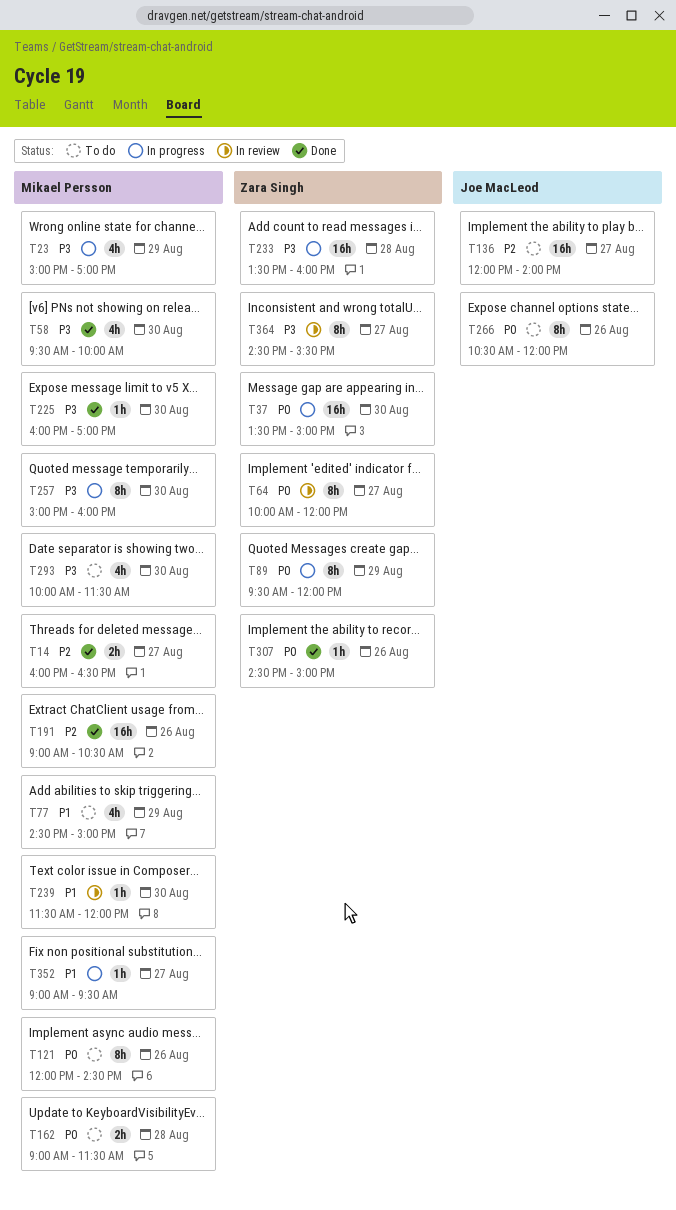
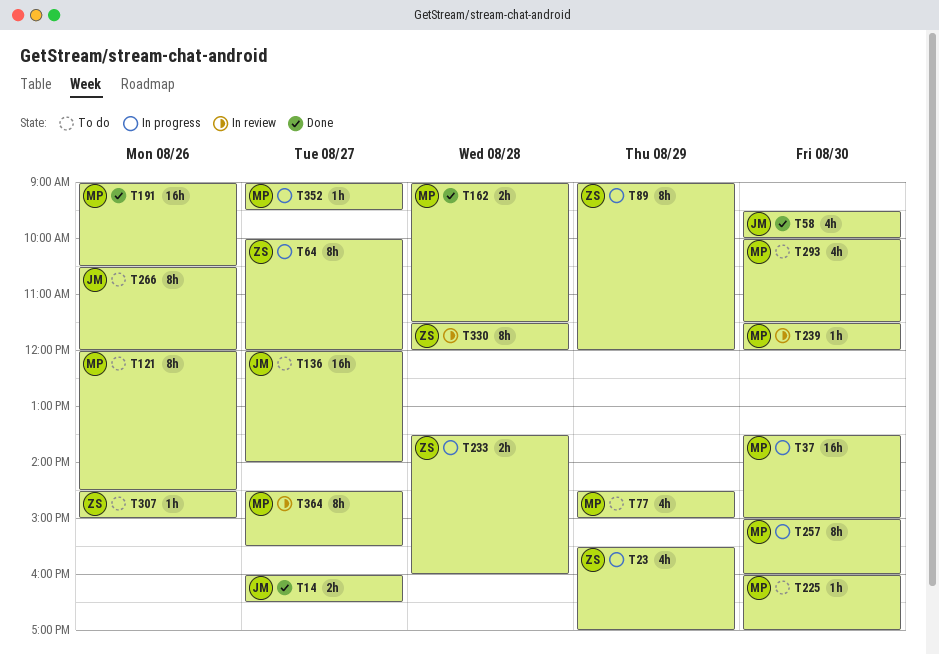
T14, owner: Mikael Persson -> Joe MacLeod
T23, owner: Mikael Persson -> Zara Singh
T23, begins: 15:00 -> 15:30
T37, owner: Zara Singh -> Mikael Persson
T58, owner: Mikael Persson -> Joe MacLeod
T64, status: In review -> In progress
T89, begins: 09:30 -> 09:00
T162, status: To do -> Done
T225, status: Done -> To do
T233, estimate: 16h -> 2h
T307, status: Done -> To do
T330: none -> present
T364, owner: Zara Singh -> Mikael Persson

